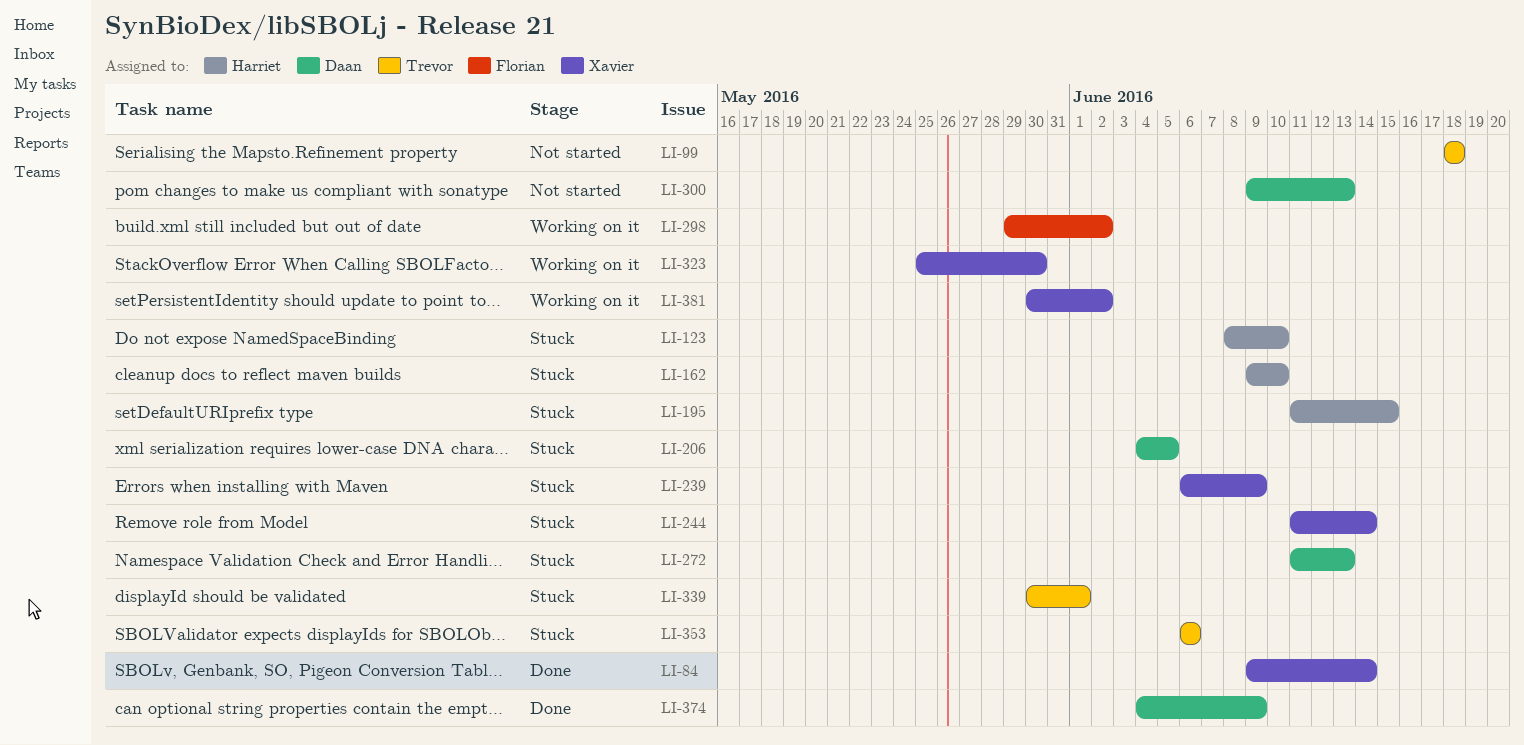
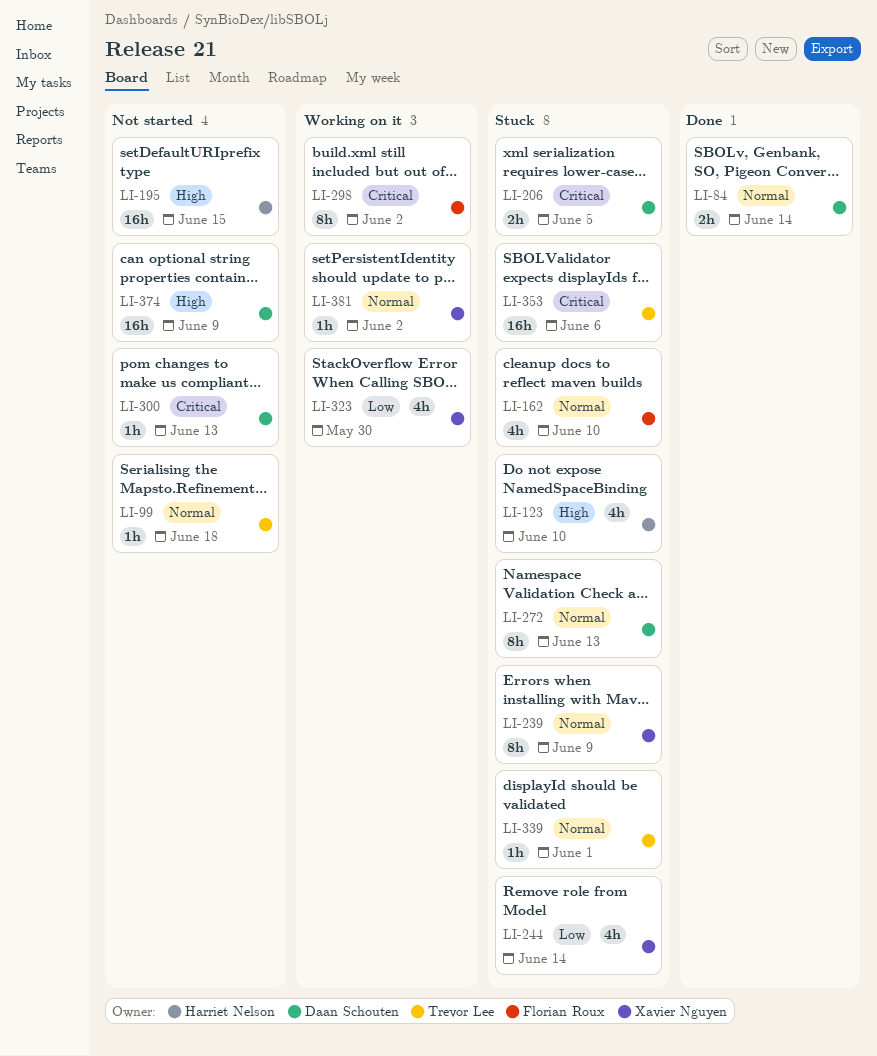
LI-84, owner: Xavier Nguyen -> Daan Schouten
LI-162, owner: Harriet Nelson -> Florian Roux
LI-195, status: Stuck -> Not started
LI-374, status: Done -> Not started

